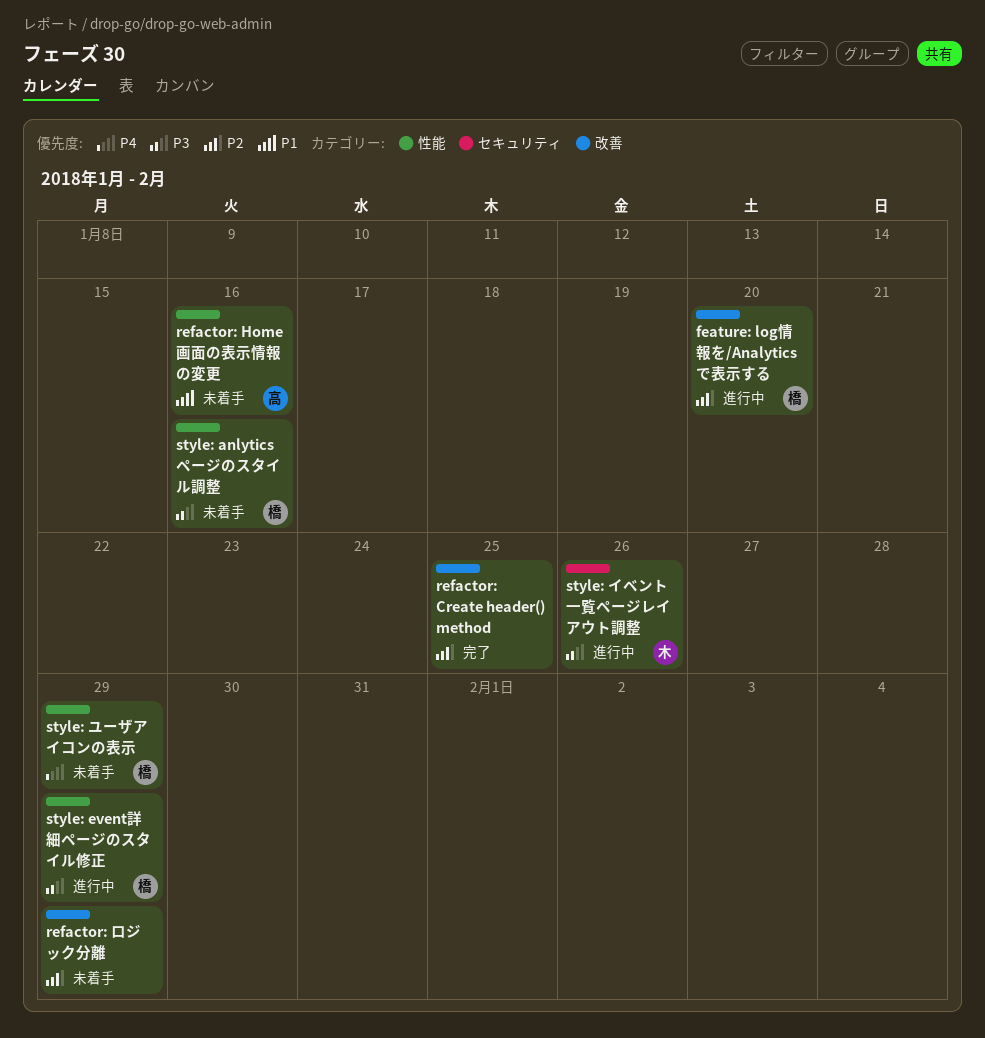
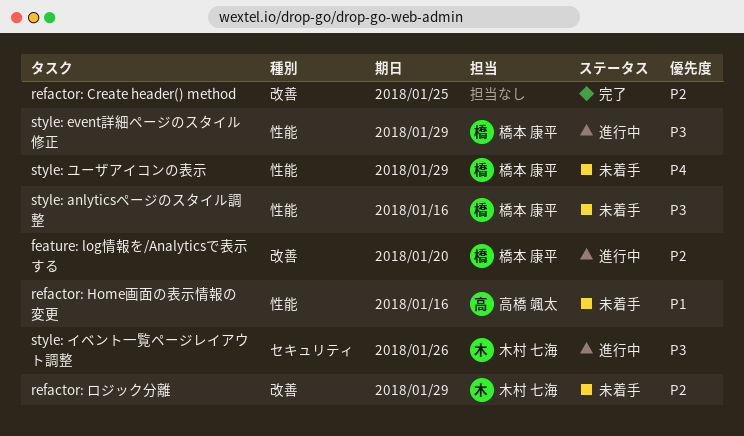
refactor: ロジック分離, owner: none -> 木村 七海

